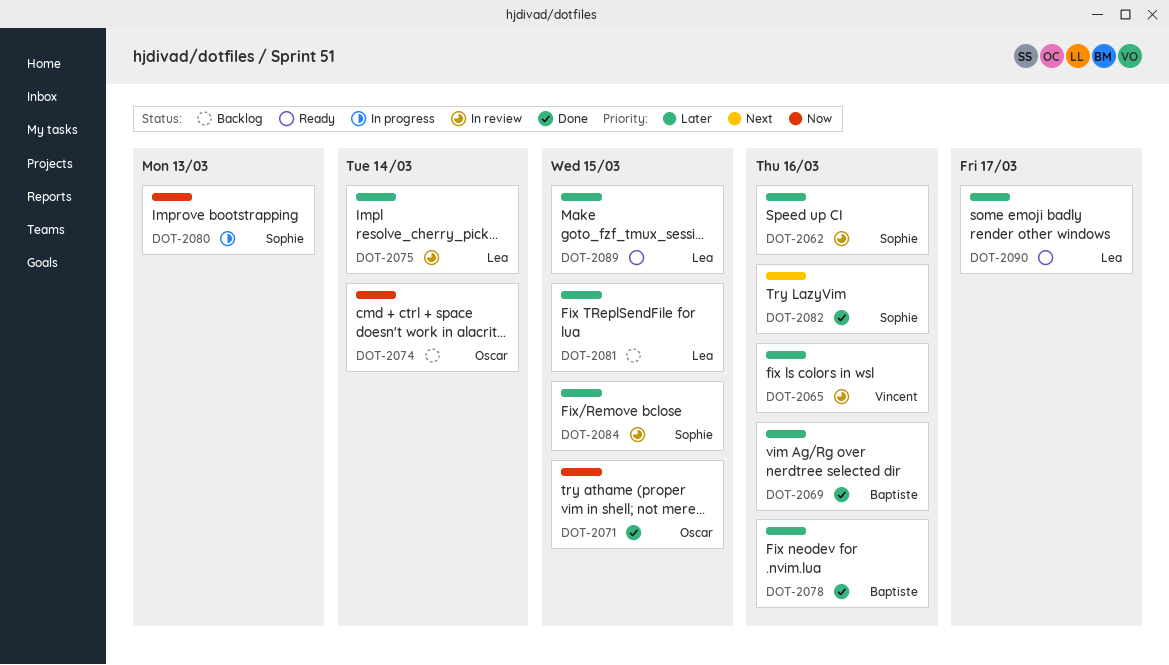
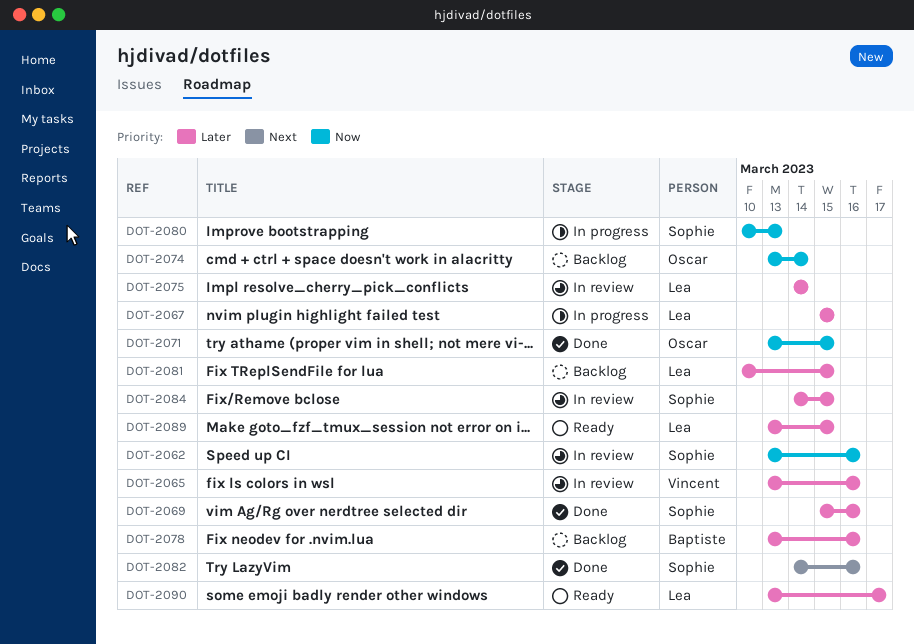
DOT-2062, priority: Later -> Now
DOT-2067: none -> present
DOT-2069, owner: Baptiste -> Sophie
DOT-2078, status: Done -> Backlog

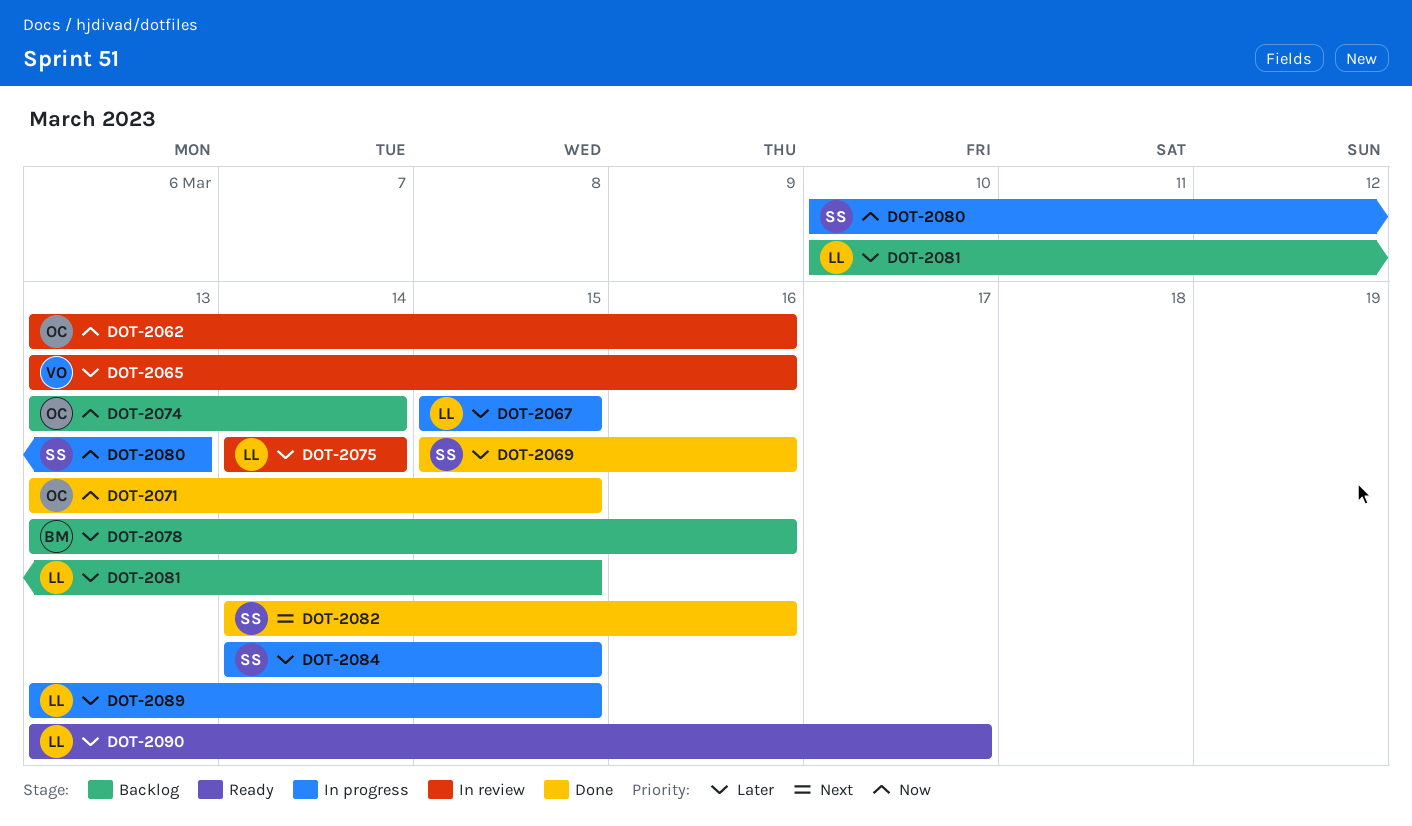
DOT-2062, owner: Sophie -> Oscar
DOT-2084, status: In review -> In progress
DOT-2089, status: Ready -> In progress

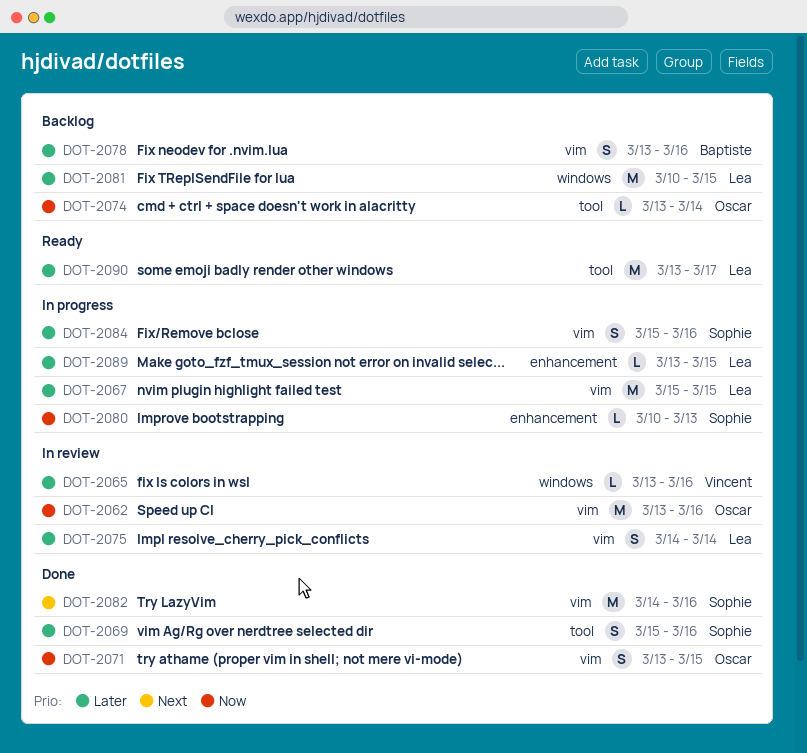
DOT-2084, start: Mar 14 -> Mar 15
DOT-2084, due: Mar 15 -> Mar 16

